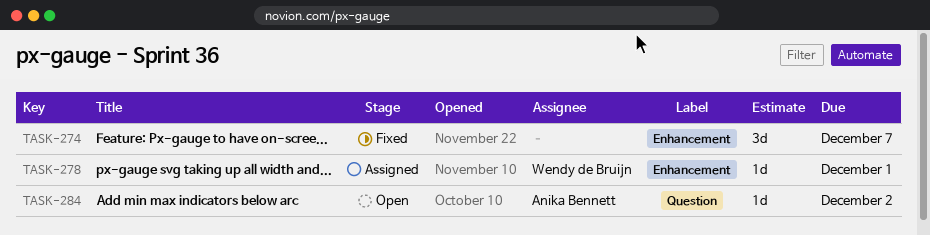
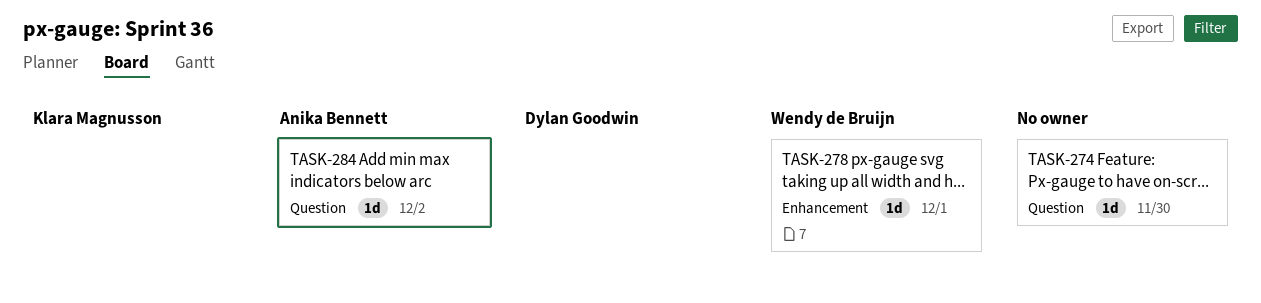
TASK-274, label: Enhancement -> Question
TASK-274, estimate: 3d -> 1d
TASK-274, due: Dec 7 -> Nov 30

